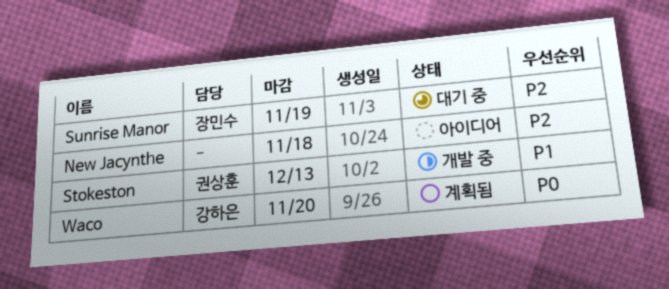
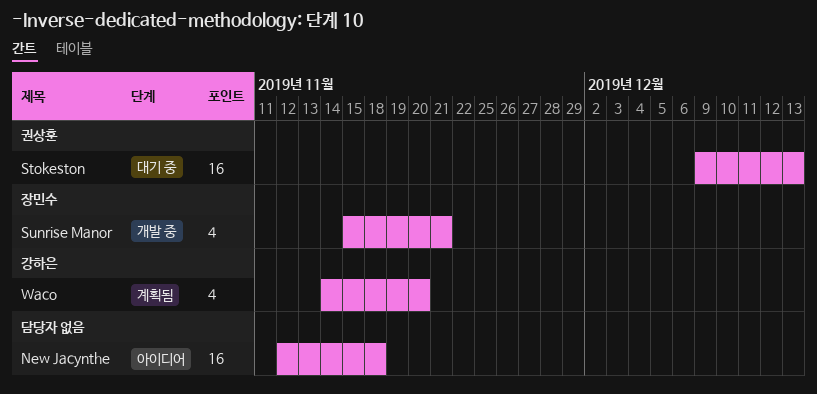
Stokeston, status: 개발 중 -> 대기 중
Sunrise Manor, status: 대기 중 -> 개발 중
Sunrise Manor, due: Nov 19 -> Nov 21

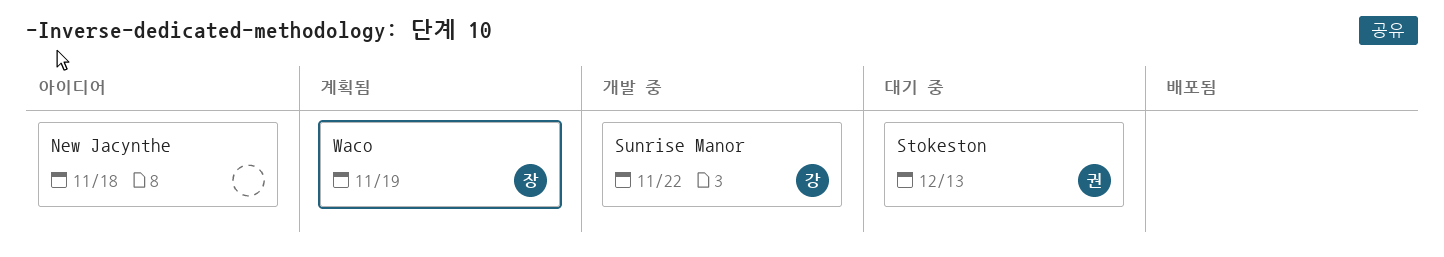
Sunrise Manor, owner: 장민수 -> 강하은
Sunrise Manor, due: Nov 21 -> Nov 22
Waco, owner: 강하은 -> 장민수
Waco, due: Nov 20 -> Nov 19

